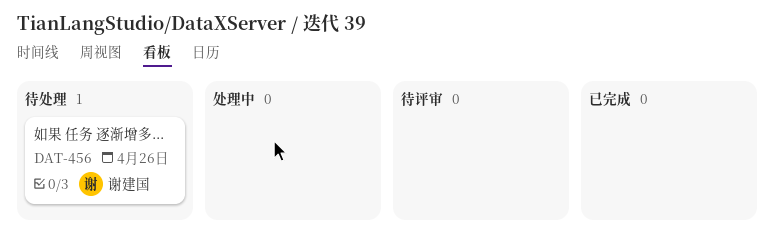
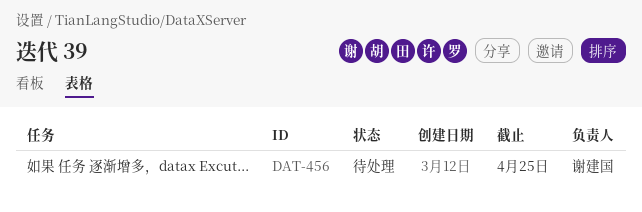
DAT-456, due: Apr 26 -> Apr 25

